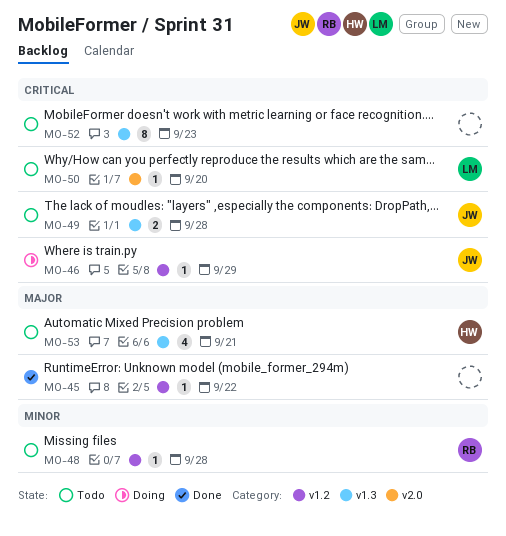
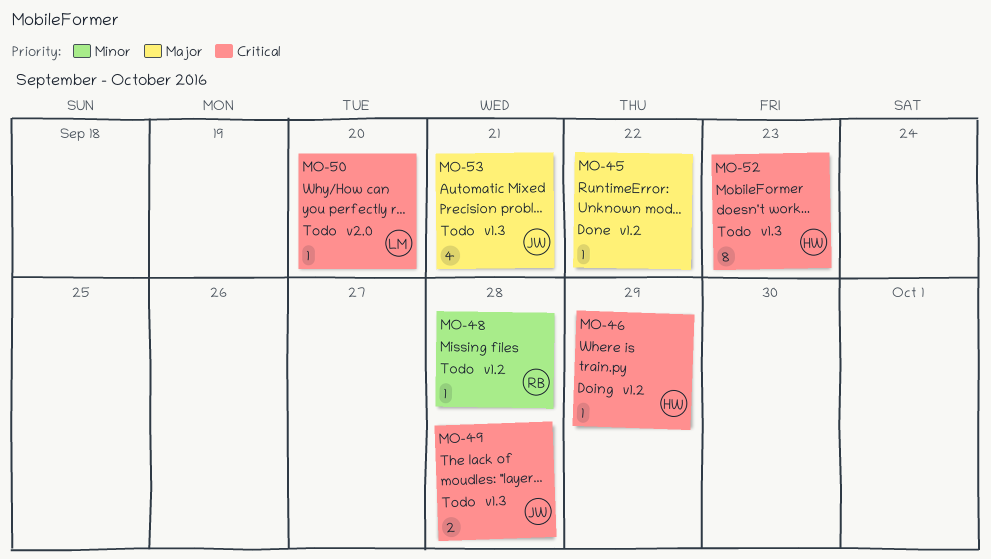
MO-46, owner: JW -> HW
MO-52, owner: none -> HW
MO-53, owner: HW -> JW

